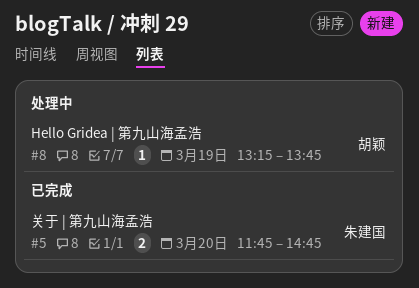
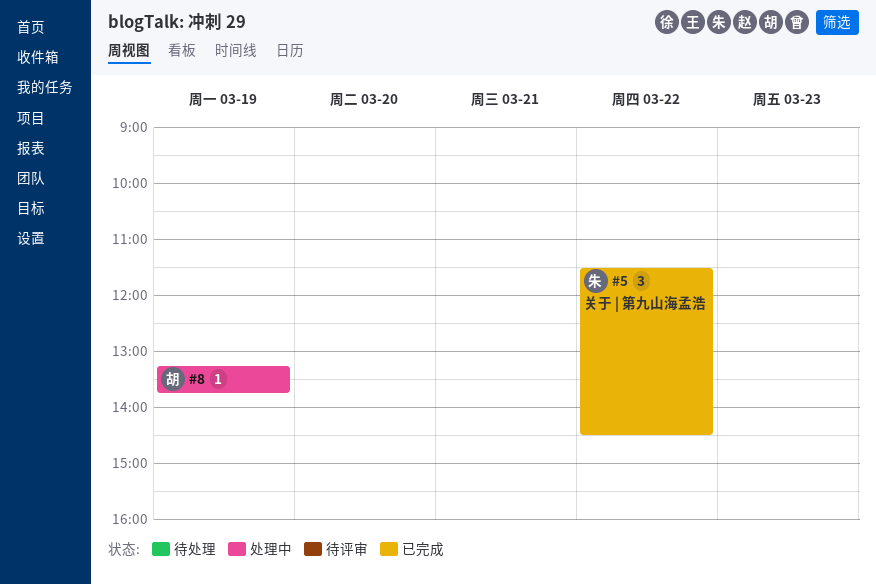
#5, estimate: 2 -> 3
#5, day: Mar 20 -> Mar 22
#5, begins: 11:45 -> 11:30
#5, ends: 14:45 -> 14:30

